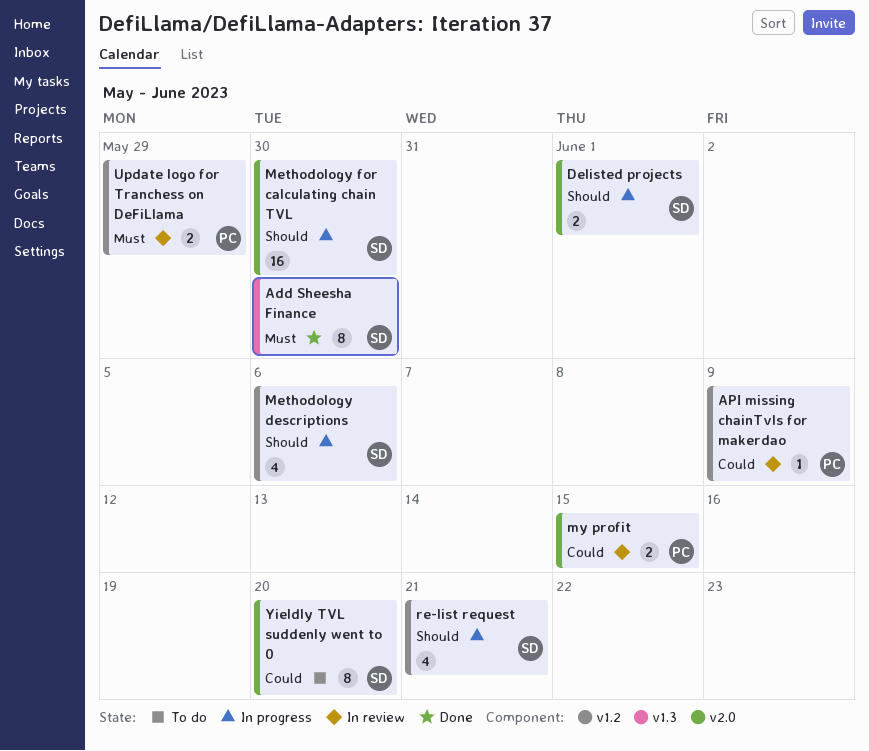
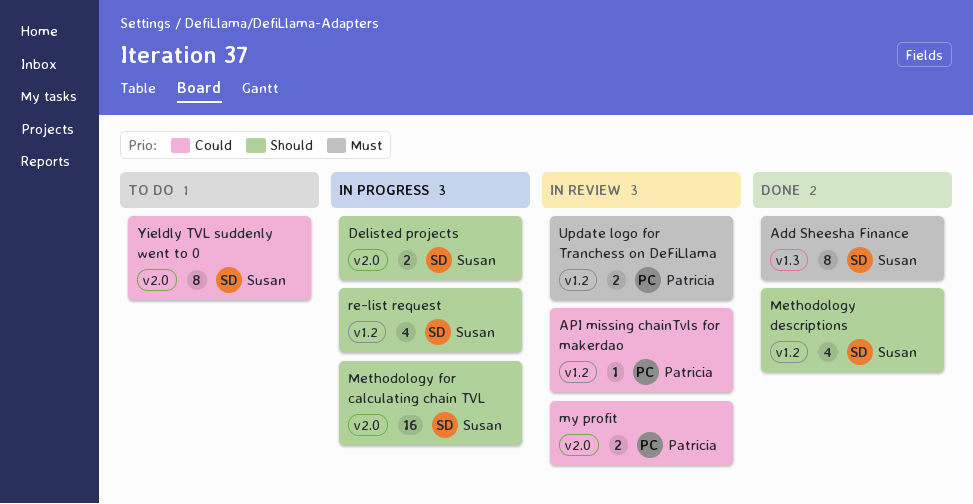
Methodology descriptions, status: In progress -> Done

